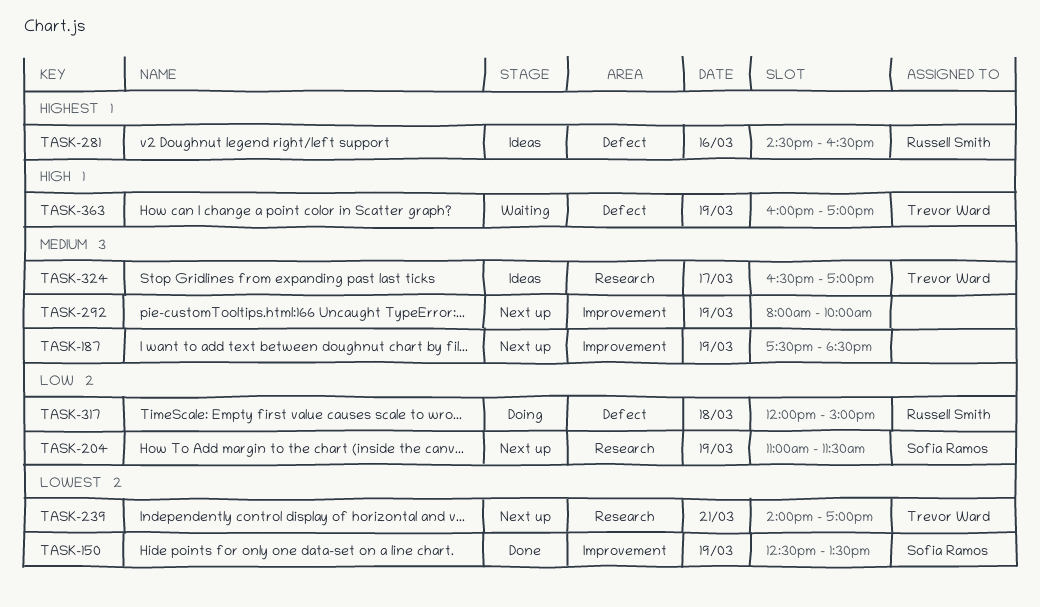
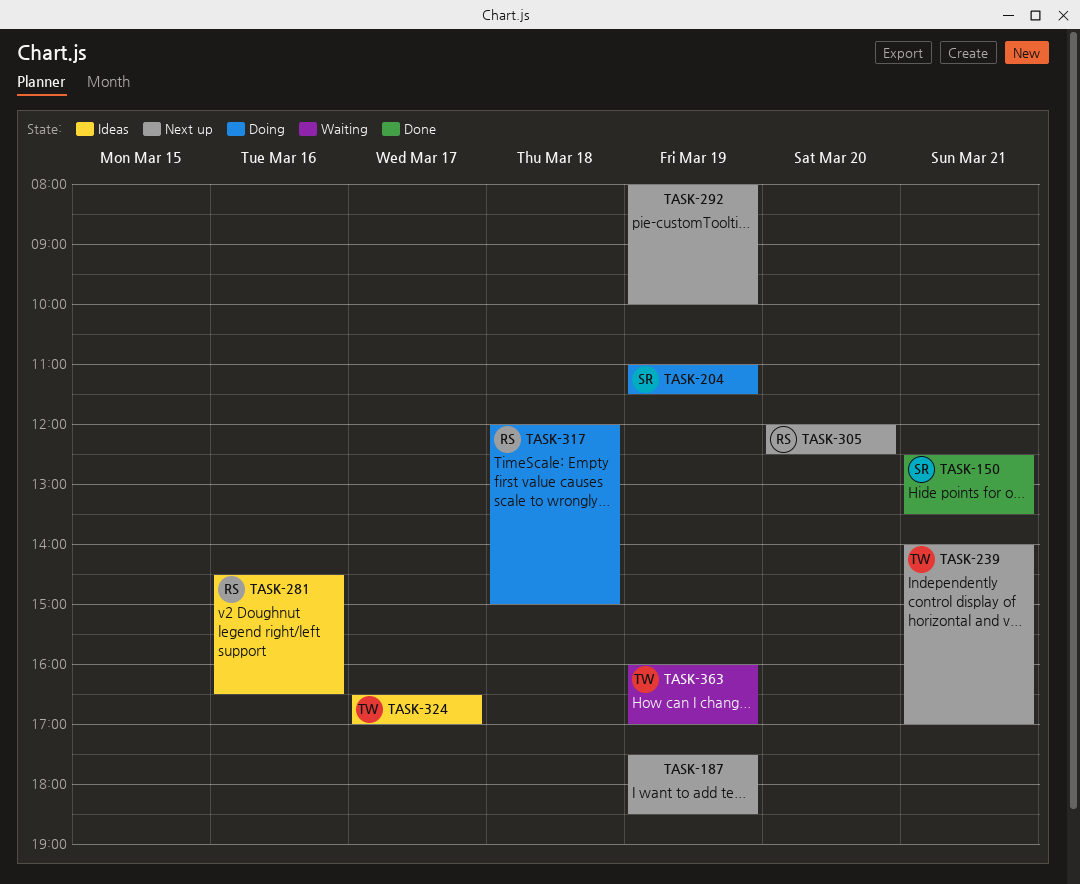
TASK-150, day: Mar 19 -> Mar 21
TASK-204, status: Next up -> Doing
TASK-305: none -> present

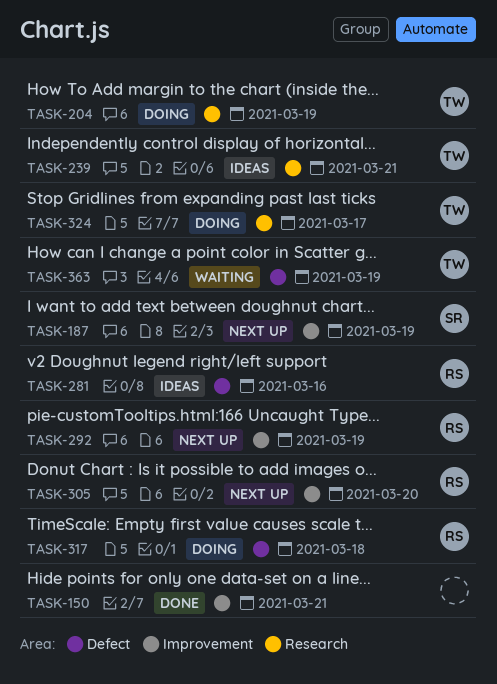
TASK-150, owner: SR -> none
TASK-187, owner: none -> SR
TASK-204, owner: SR -> TW
TASK-239, status: Next up -> Ideas
TASK-292, owner: none -> RS
TASK-324, status: Ideas -> Doing

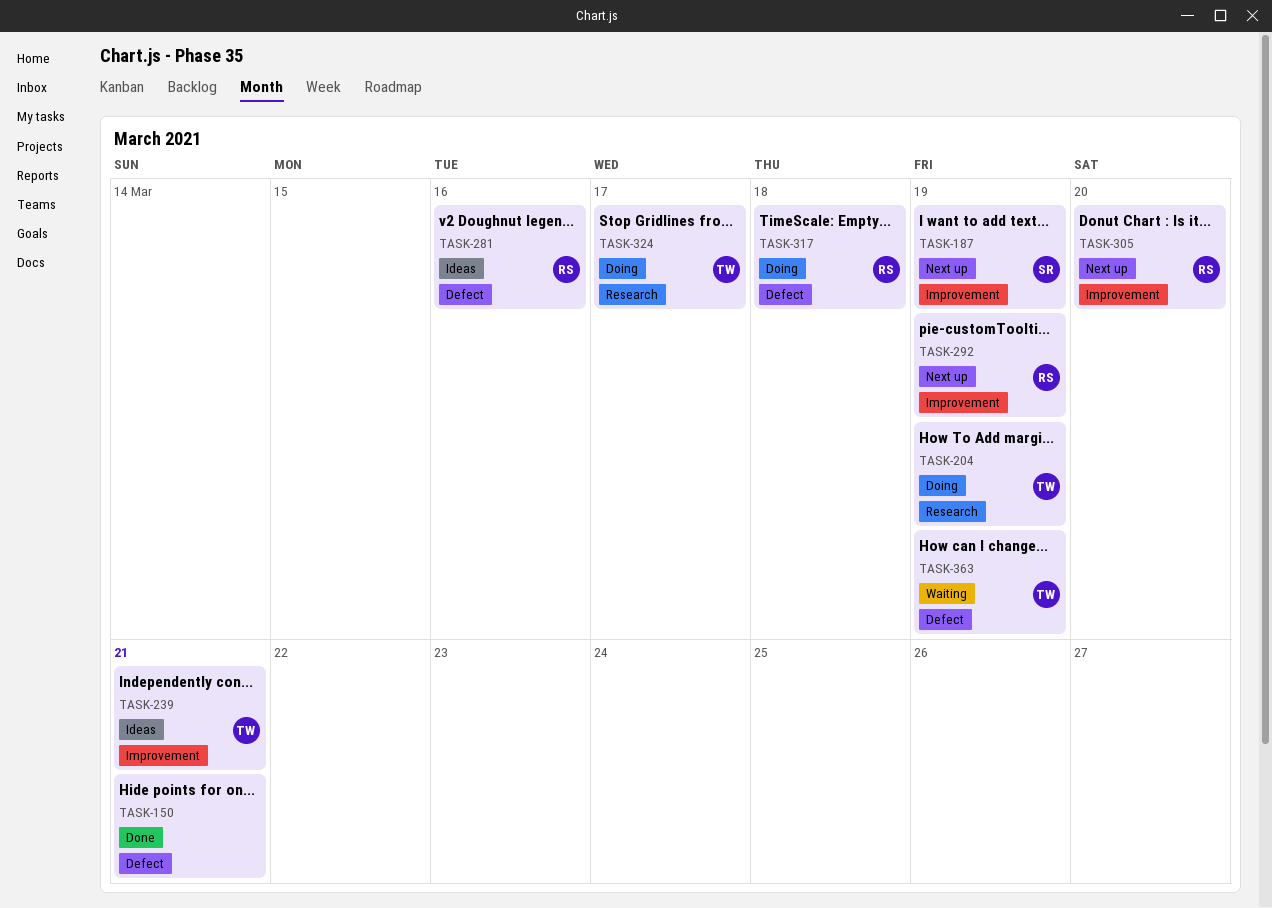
TASK-150, label: Improvement -> Defect
TASK-239, label: Research -> Improvement

